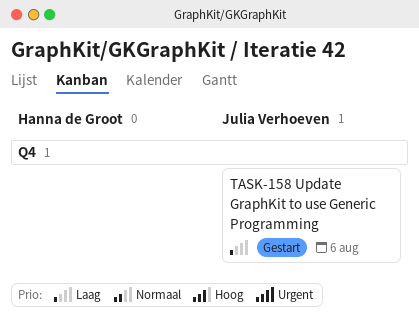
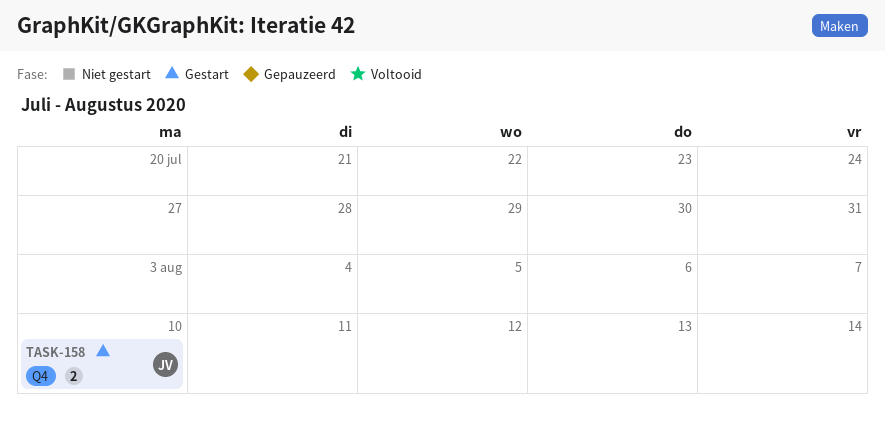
TASK-158, due: Aug 6 -> Aug 10

